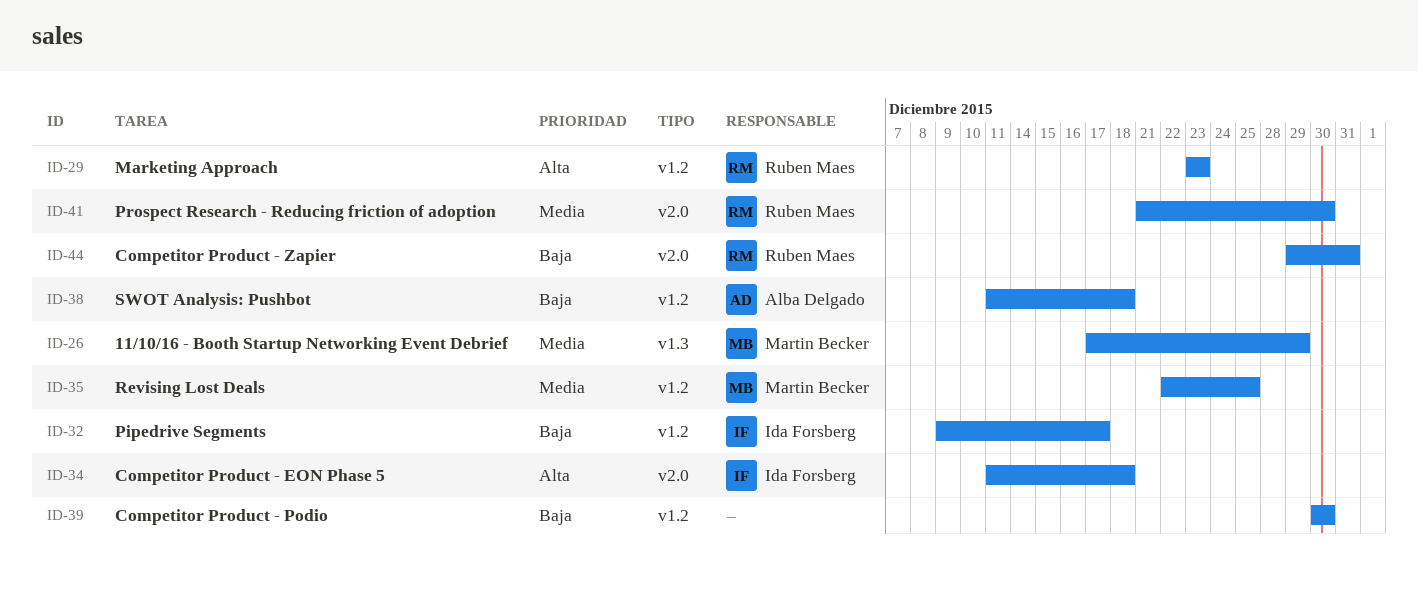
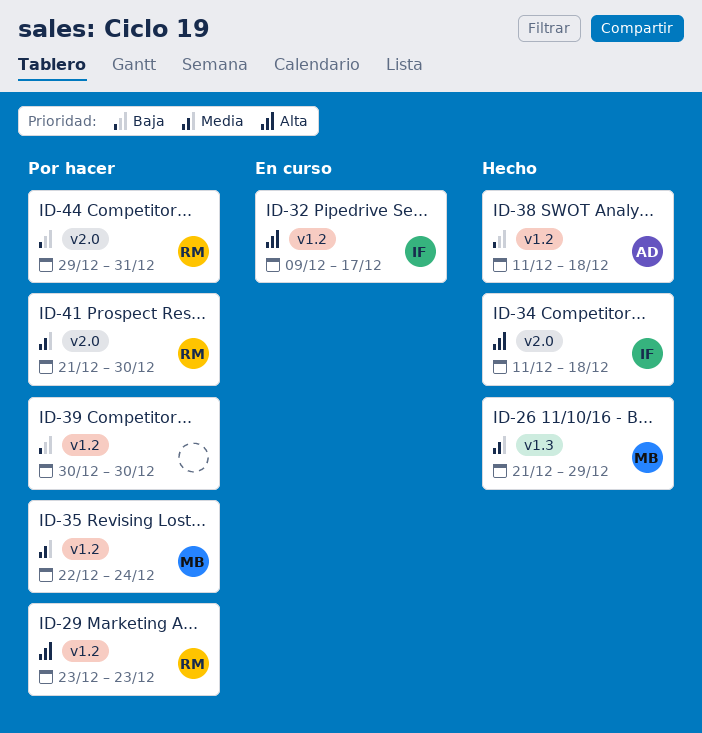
ID-26, start: Dec 17 -> Dec 21
ID-32, priority: Baja -> Alta
ID-35, due: Dec 25 -> Dec 24

